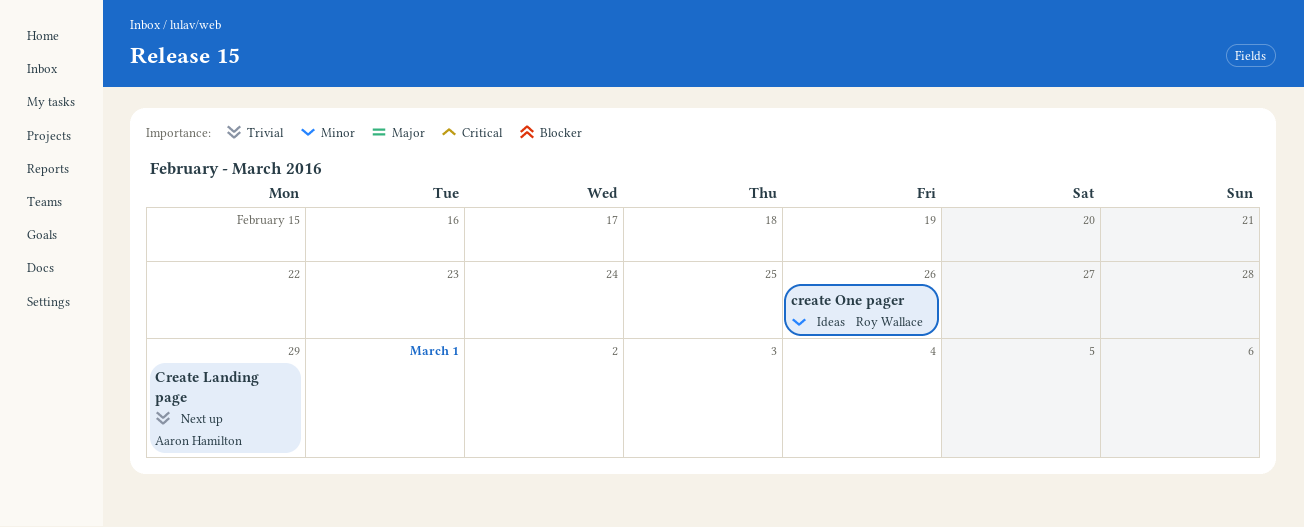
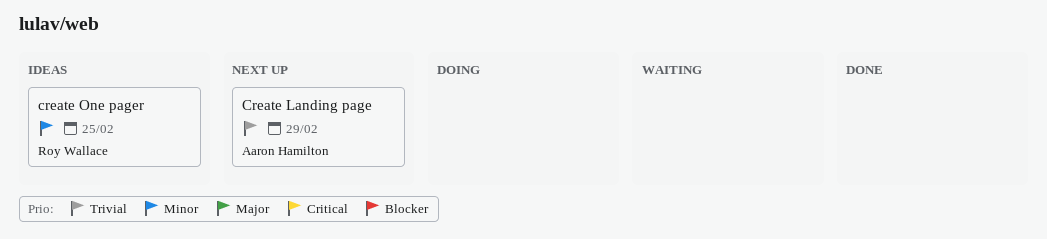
create One pager, due: Feb 26 -> Feb 25

